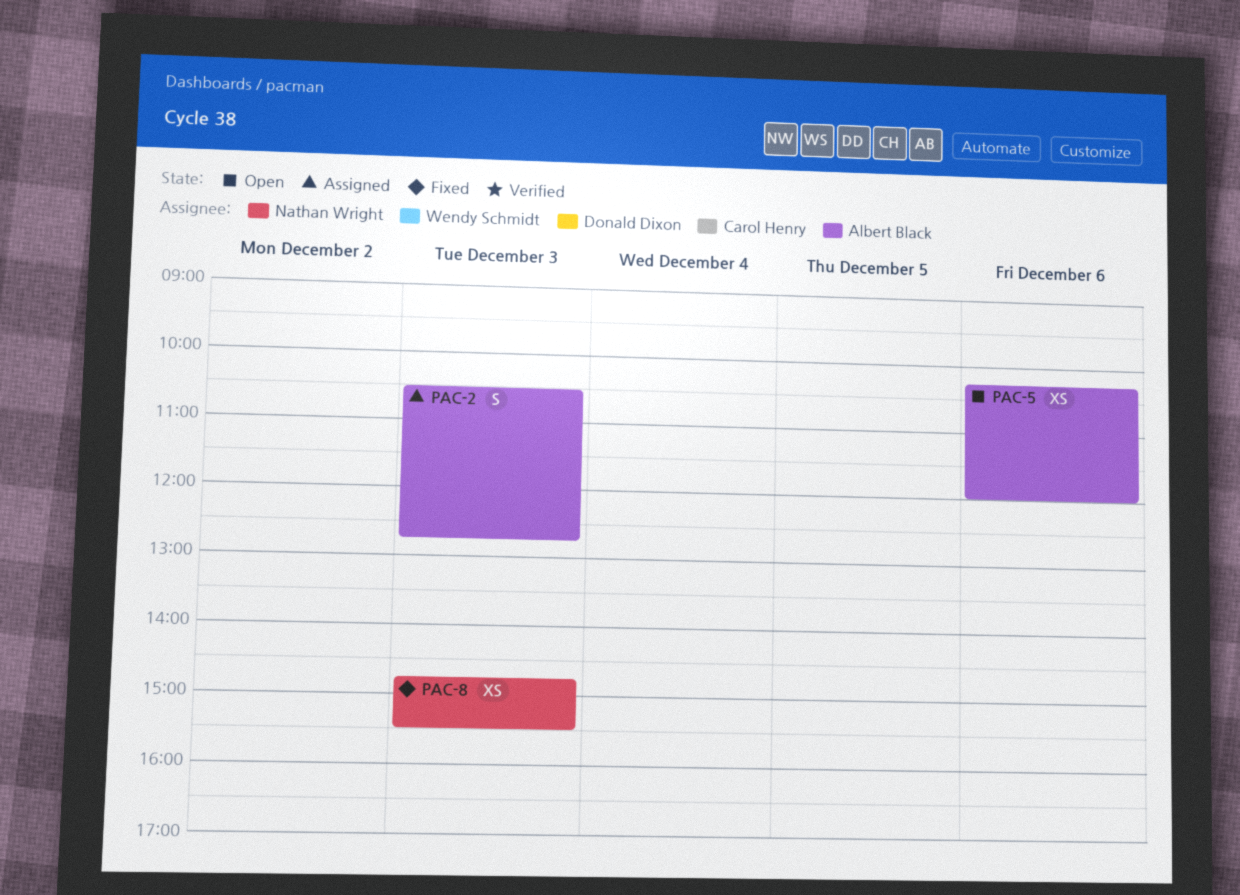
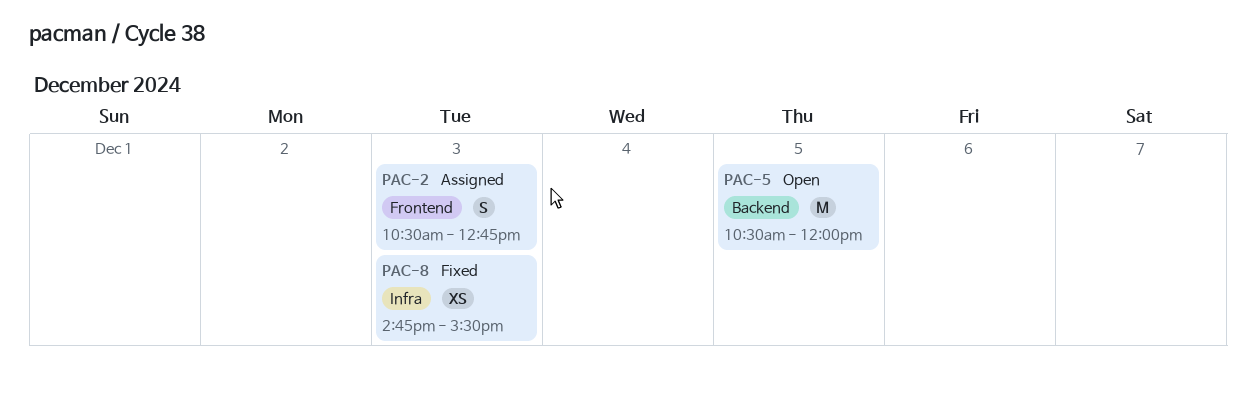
PAC-5, estimate: XS -> M
PAC-5, day: Dec 6 -> Dec 5
PAC-5, begins: 10:15 -> 10:30

